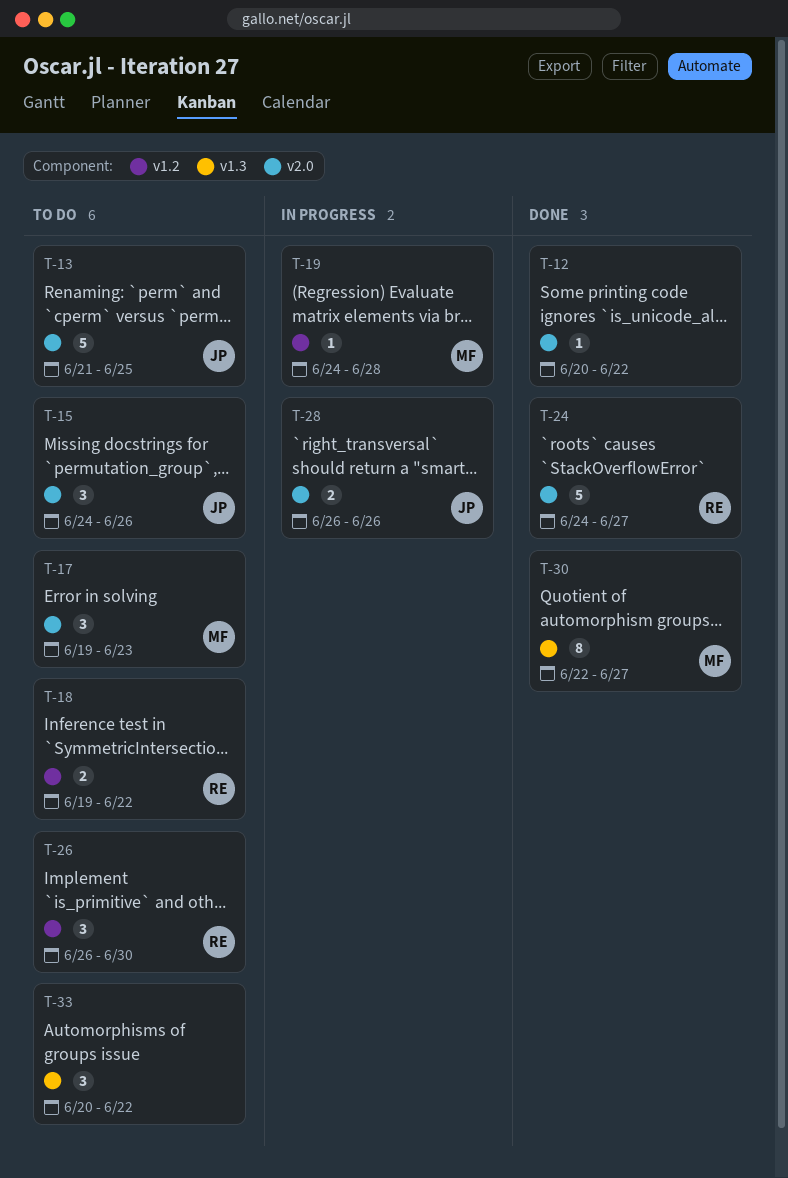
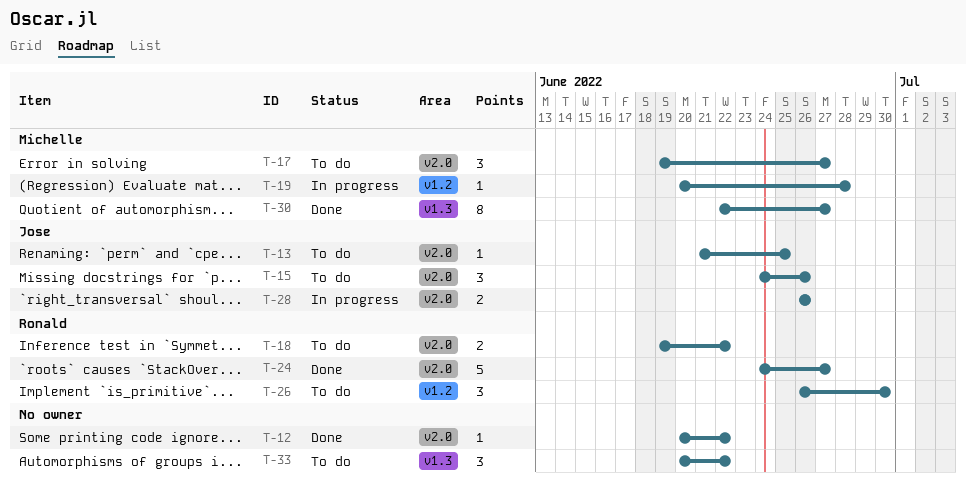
T-13, estimate: 5 -> 1
T-17, due: Jun 23 -> Jun 27
T-18, label: v1.2 -> v2.0
T-19, start: Jun 24 -> Jun 20

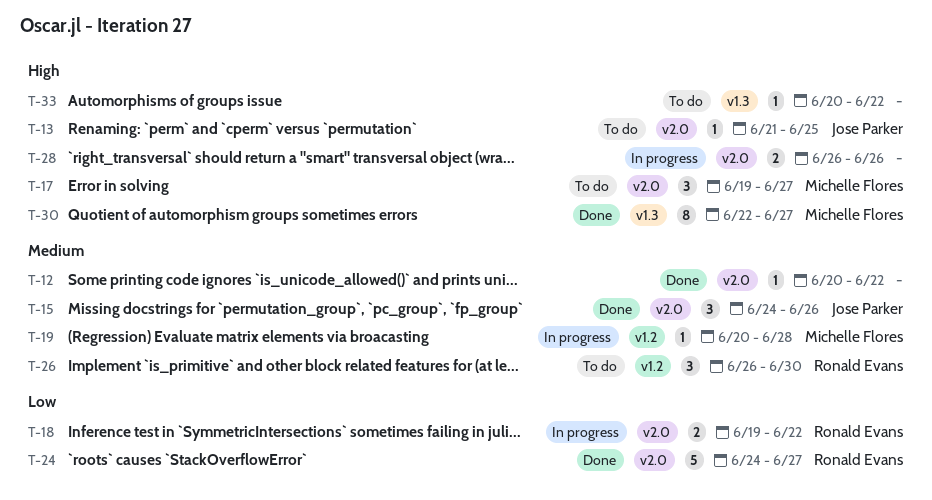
T-15, status: To do -> Done
T-18, status: To do -> In progress
T-28, owner: Jose Parker -> none
T-33, estimate: 3 -> 1

